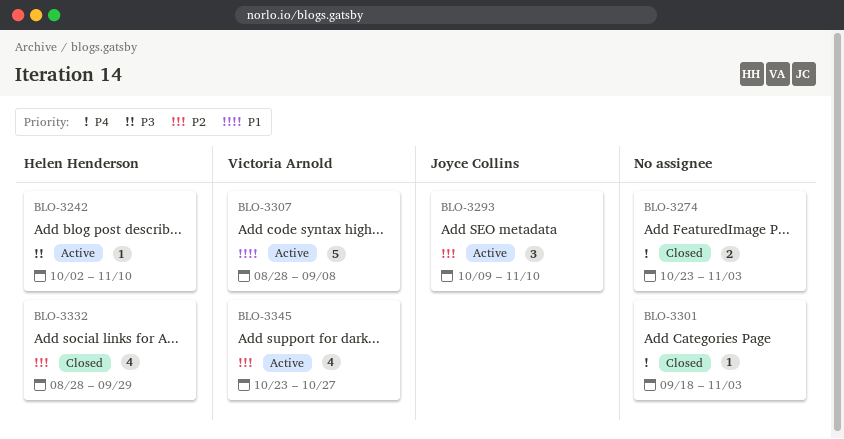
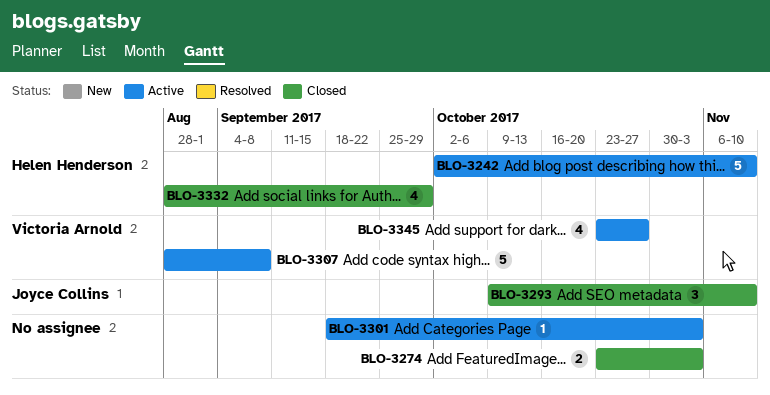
BLO-3242, estimate: 1 -> 5
BLO-3293, status: Active -> Closed
BLO-3301, status: Closed -> Active

